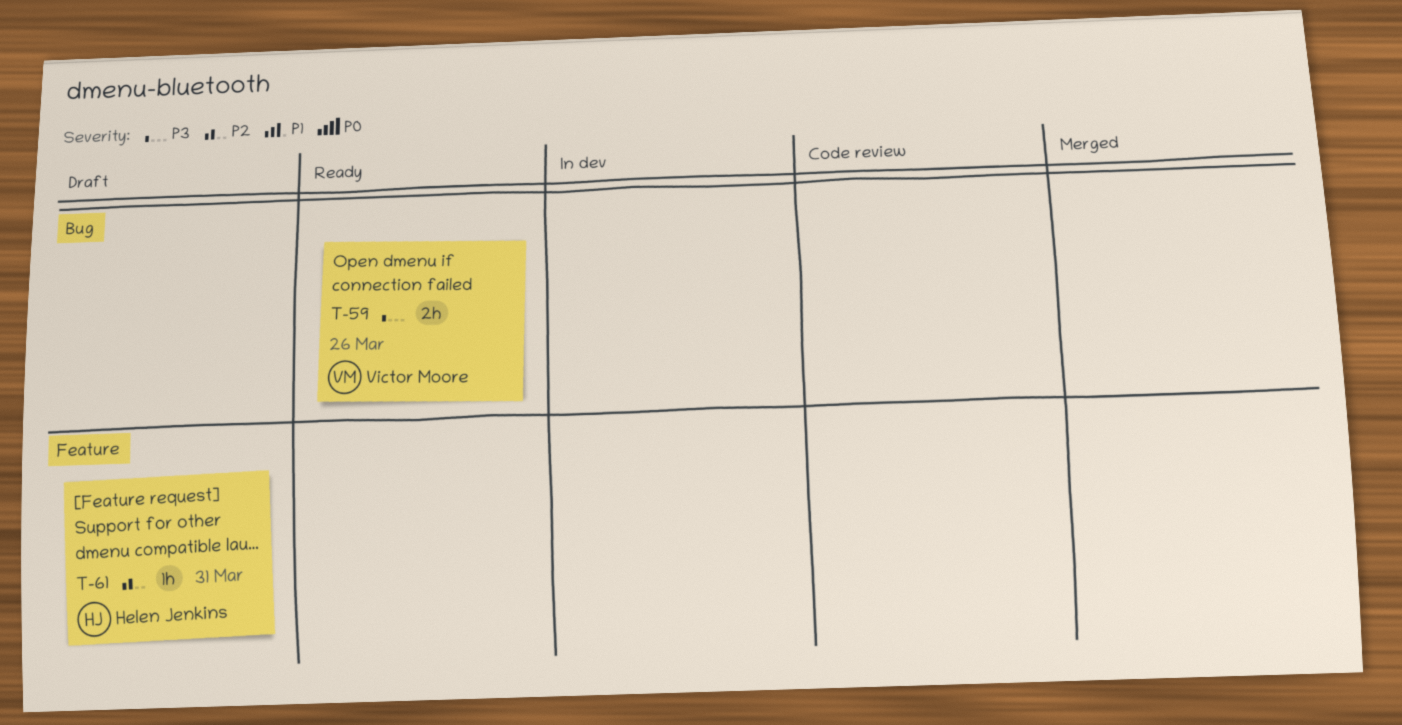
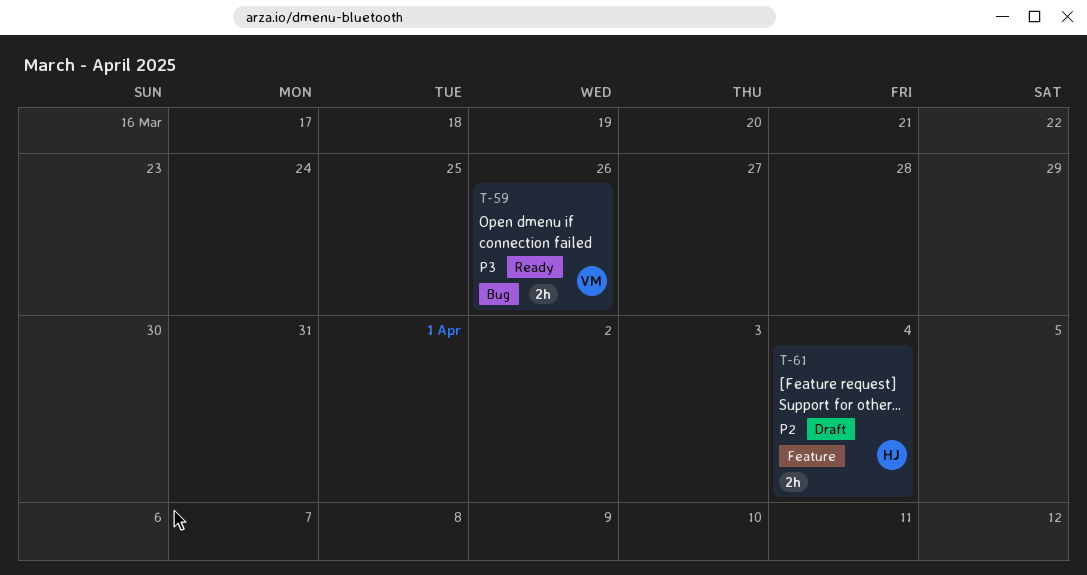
T-61, estimate: 1h -> 2h
T-61, due: Mar 31 -> Apr 4

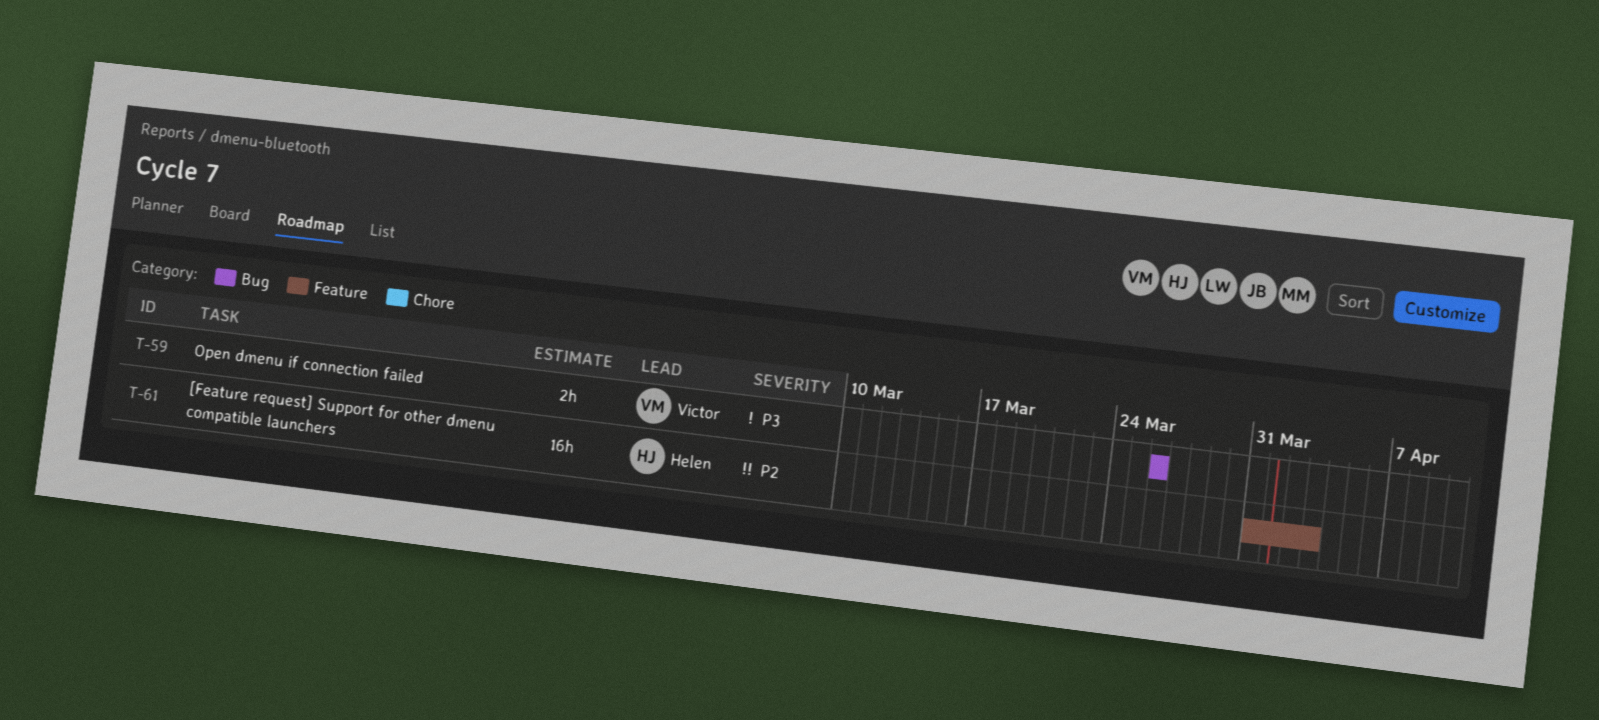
T-61, estimate: 2h -> 16h
T-61, due: Apr 4 -> Apr 3

